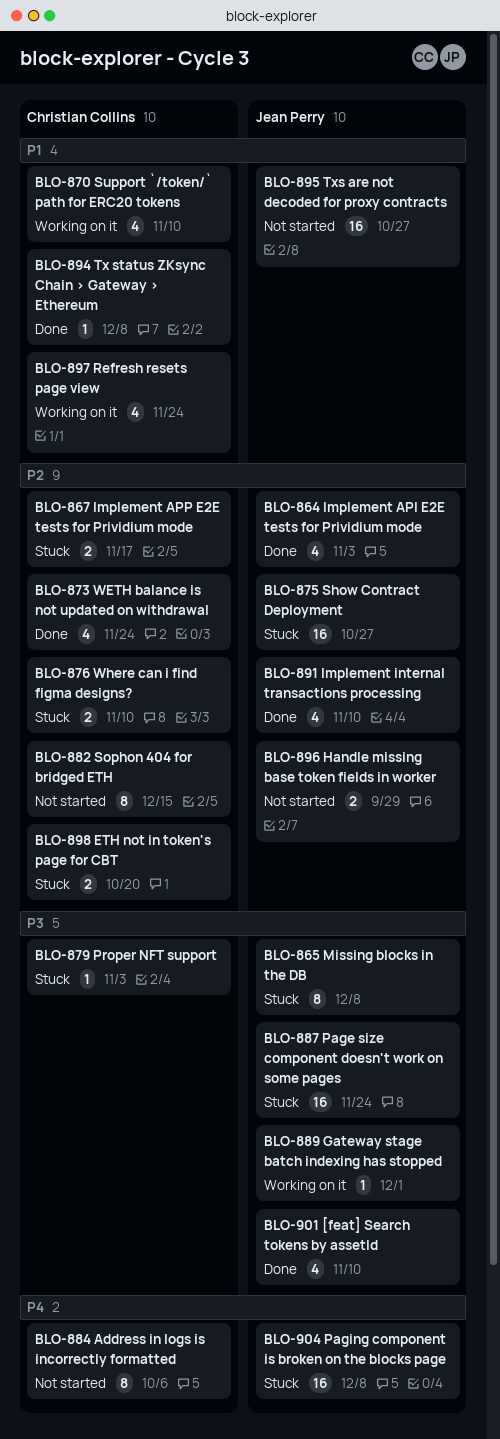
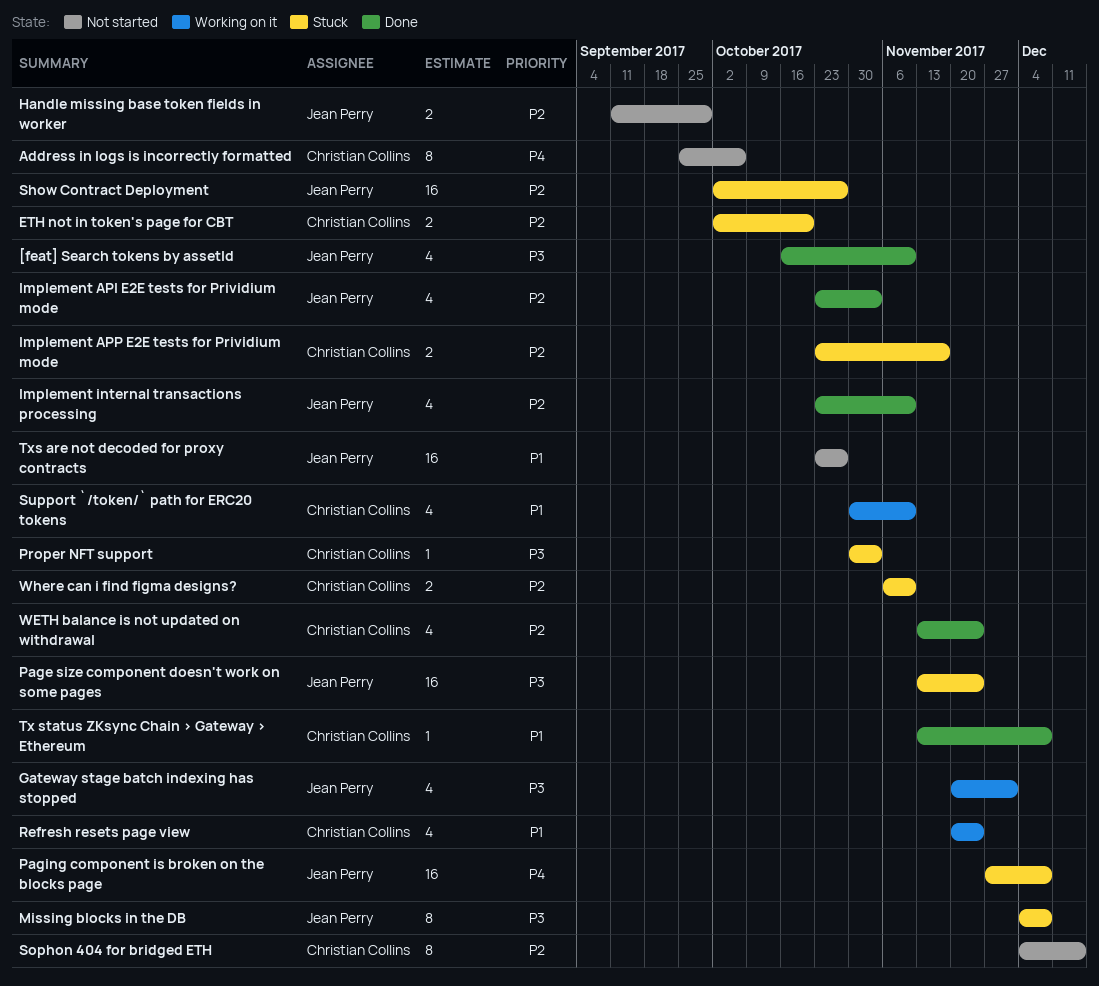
Gateway stage batch indexing has stopped, estimate: 1 -> 4

